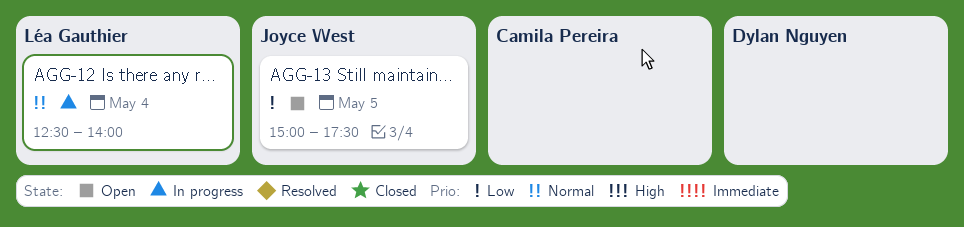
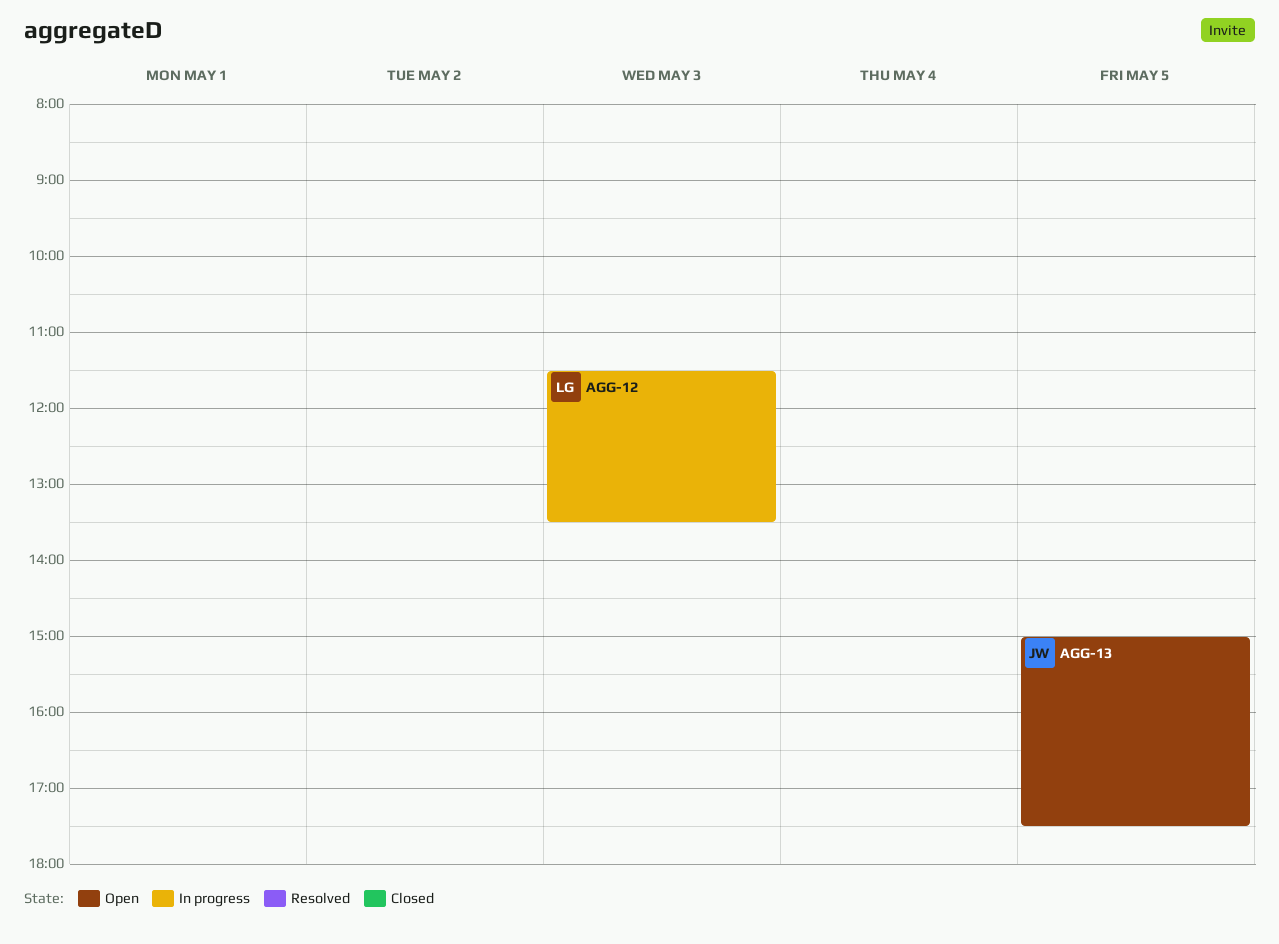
AGG-12, day: May 4 -> May 3
AGG-12, begins: 12:30 -> 11:30
AGG-12, ends: 14:00 -> 13:30

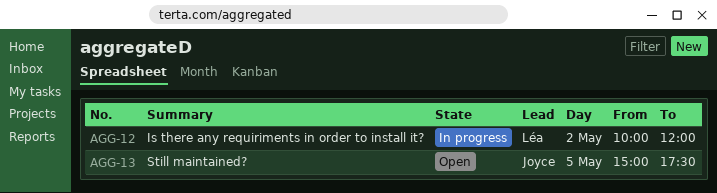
AGG-12, day: May 3 -> May 2
AGG-12, begins: 11:30 -> 10:00
AGG-12, ends: 13:30 -> 12:00

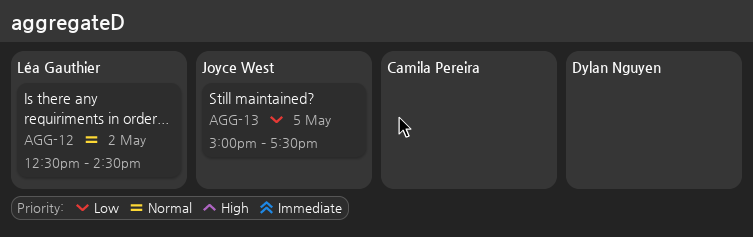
AGG-12, begins: 10:00 -> 12:30
AGG-12, ends: 12:00 -> 14:30

